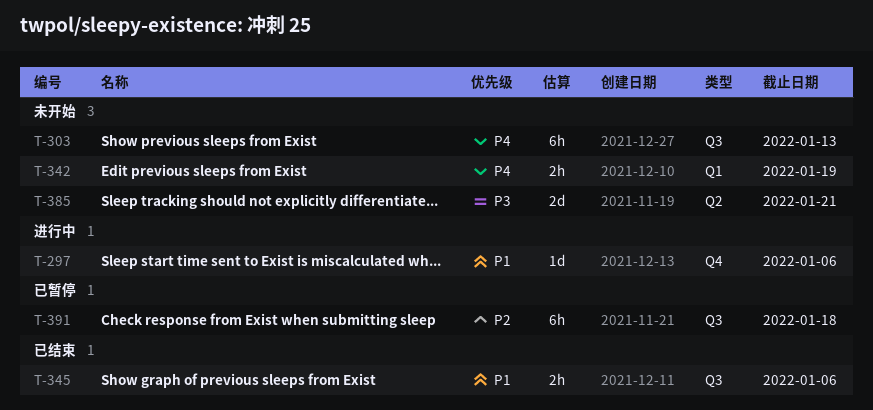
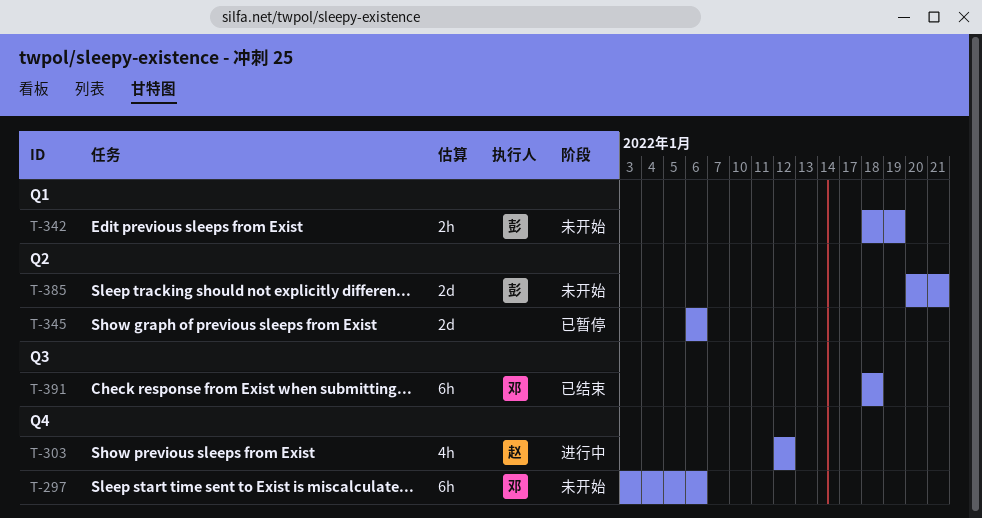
T-297, status: 进行中 -> 未开始
T-297, estimate: 1d -> 6h
T-303, status: 未开始 -> 进行中
T-303, label: Q3 -> Q4
T-303, estimate: 6h -> 4h
T-303, due: Jan 13 -> Jan 12
T-345, status: 已结束 -> 已暂停
T-345, label: Q3 -> Q2
T-345, estimate: 2h -> 2d
T-391, status: 已暂停 -> 已结束

